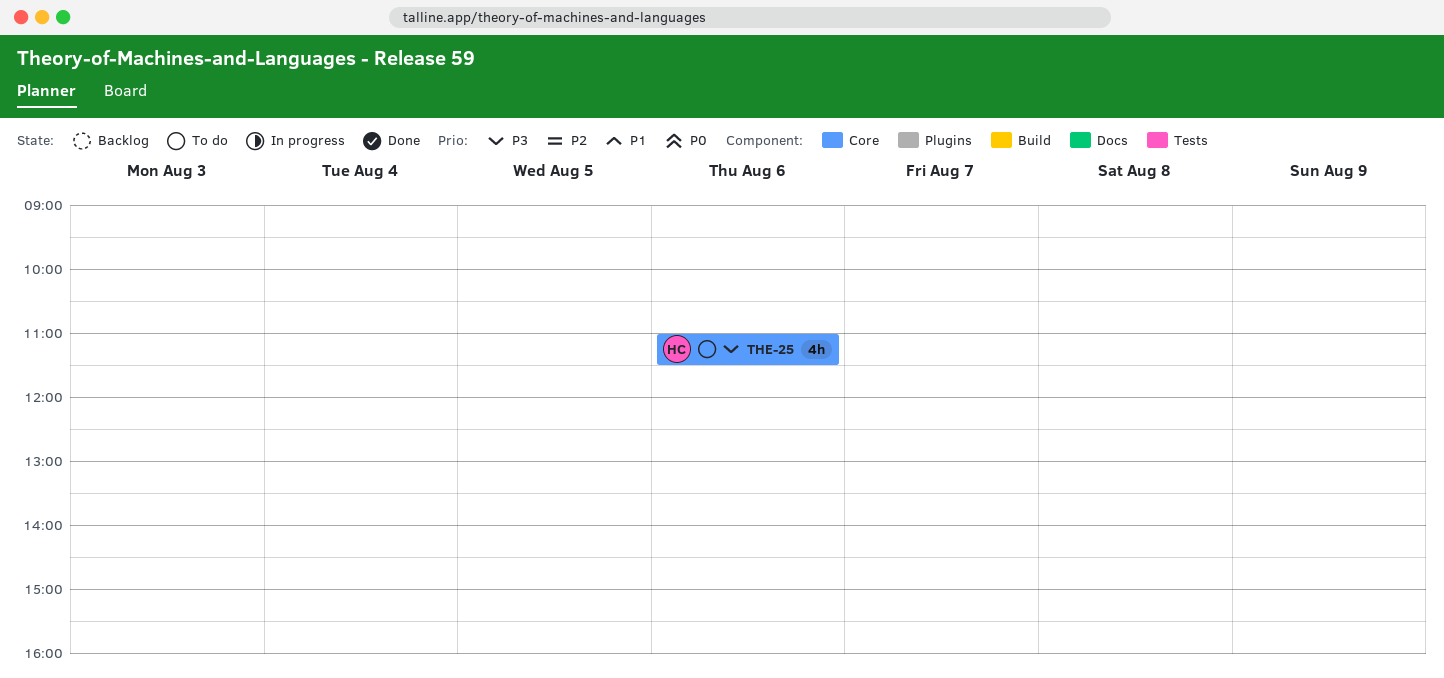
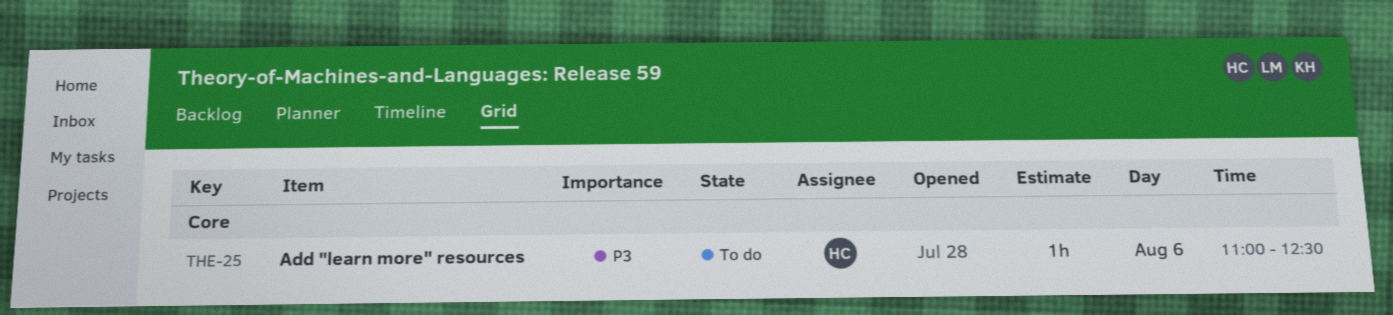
THE-25, estimate: 4h -> 1h
THE-25, ends: 11:30 -> 12:30

